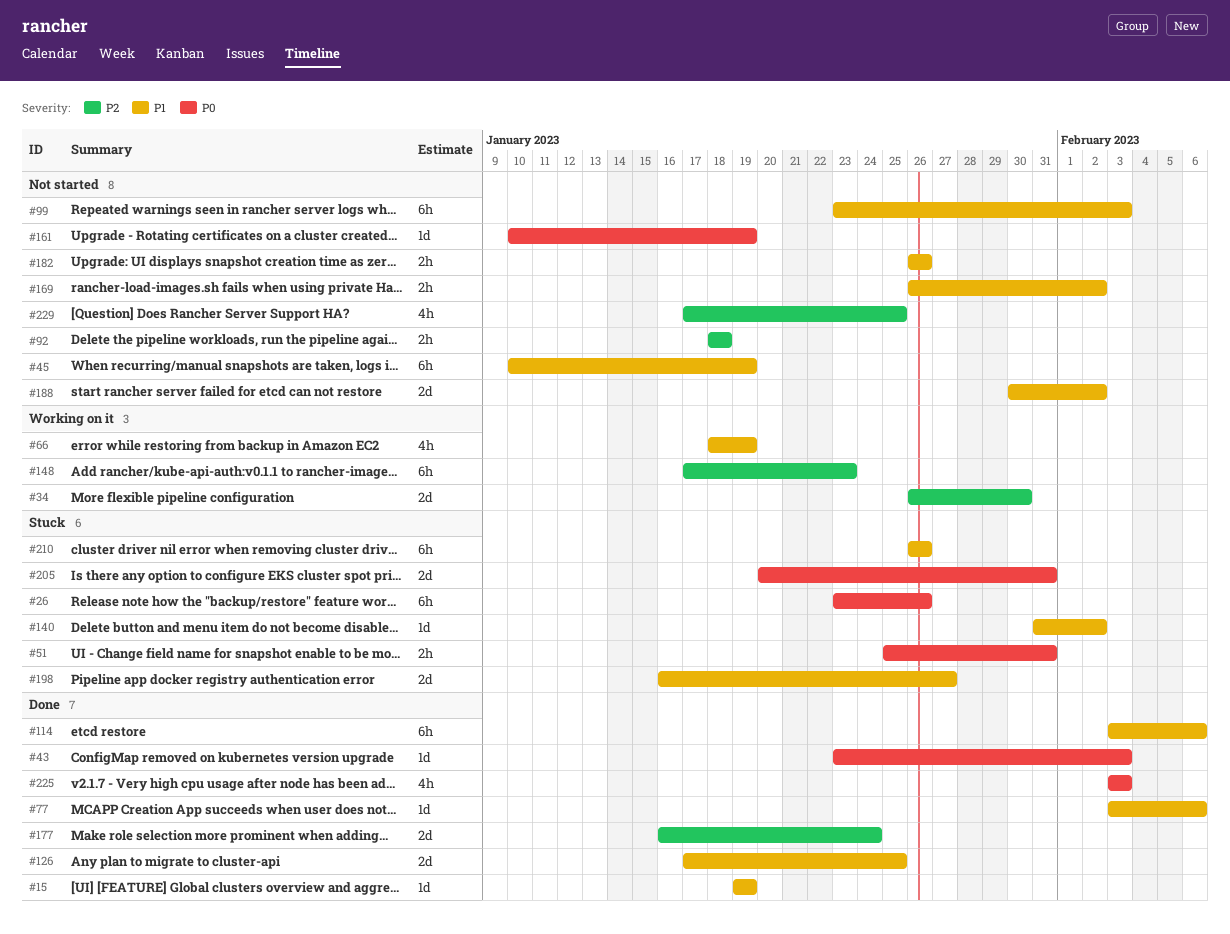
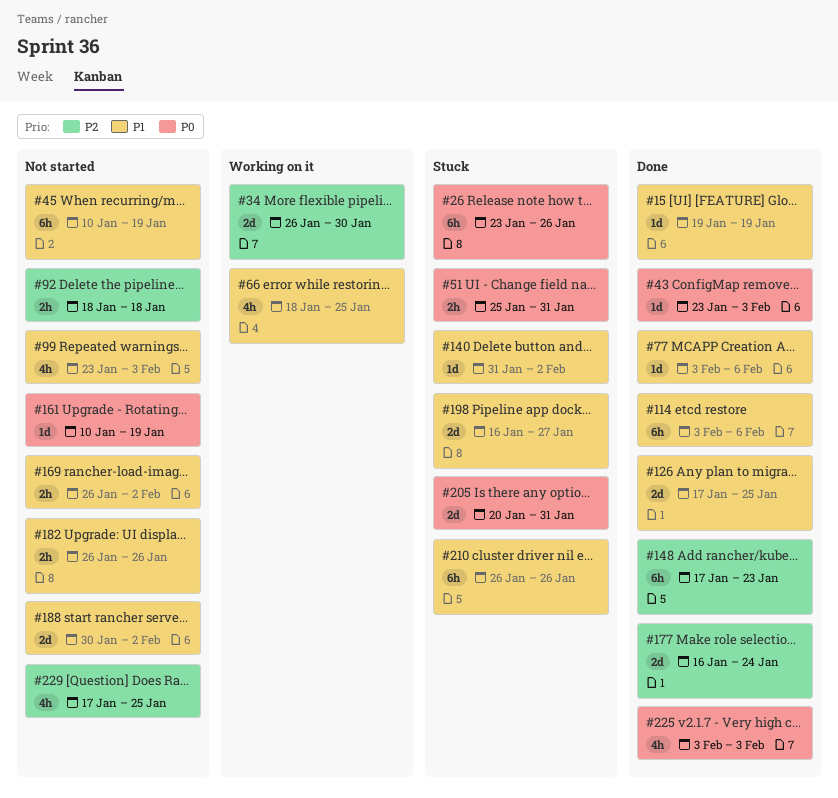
#66, due: Jan 19 -> Jan 25
#99, estimate: 6h -> 4h
#148, status: Working on it -> Done

